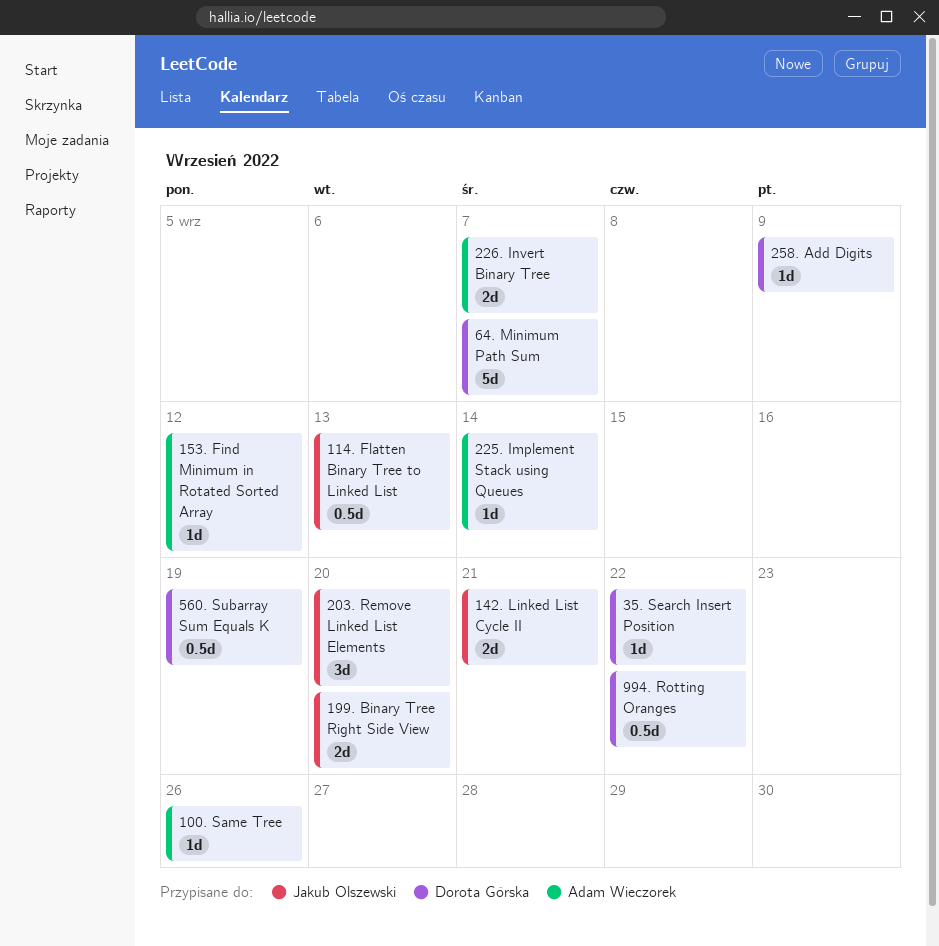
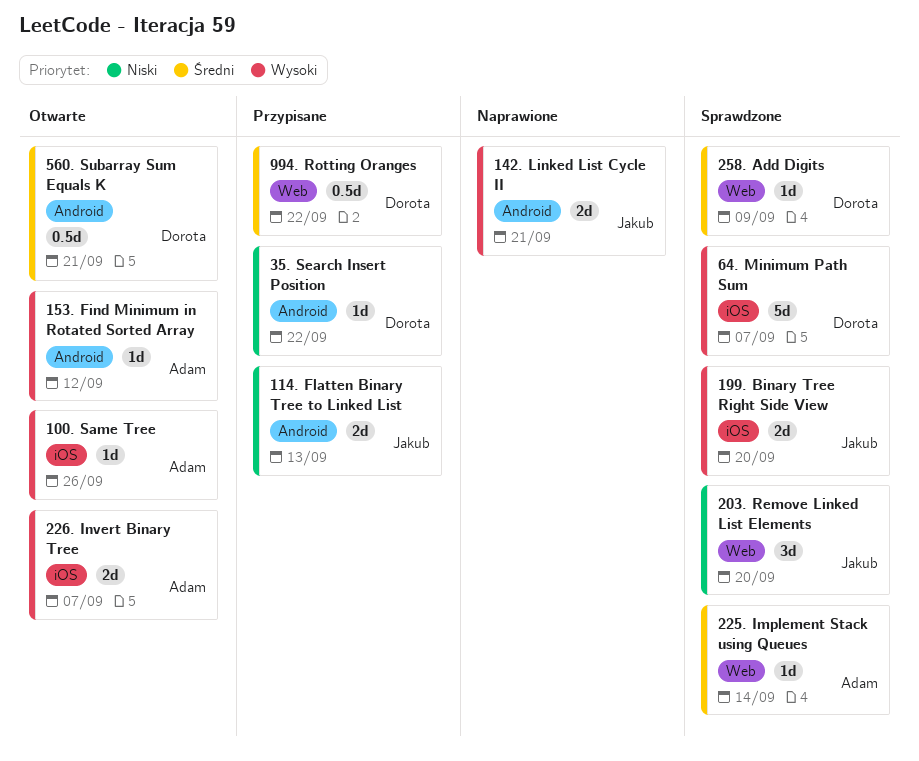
114. Flatten Binary Tree to Linked List, estimate: 0.5d -> 2d
560. Subarray Sum Equals K, due: Sep 19 -> Sep 21

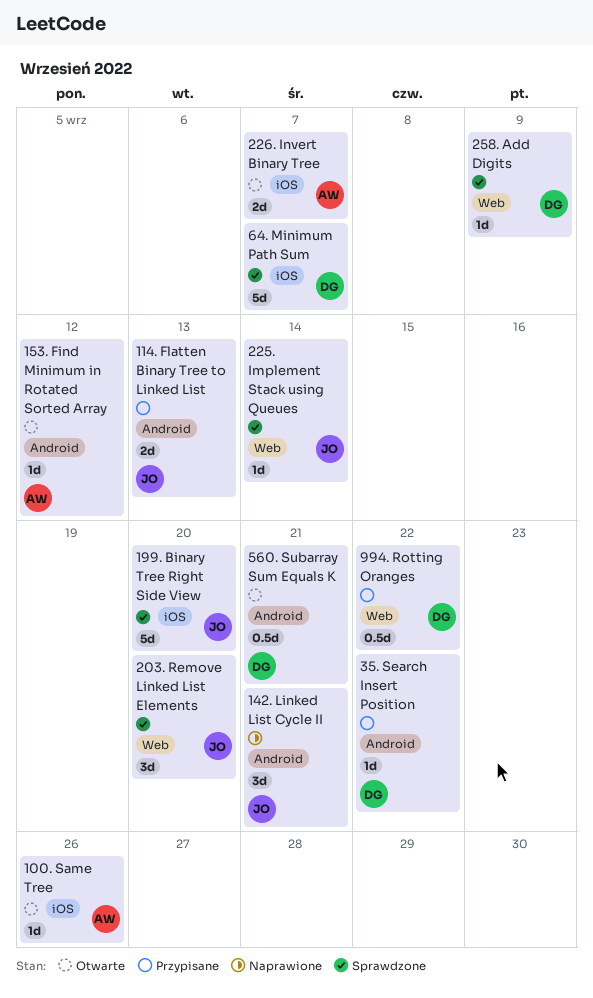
142. Linked List Cycle II, estimate: 2d -> 3d
199. Binary Tree Right Side View, estimate: 2d -> 5d
225. Implement Stack using Queues, owner: Adam -> Jakub

